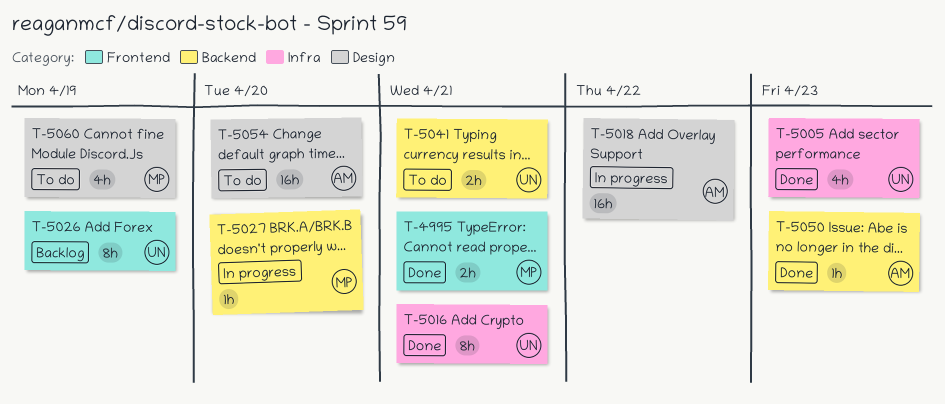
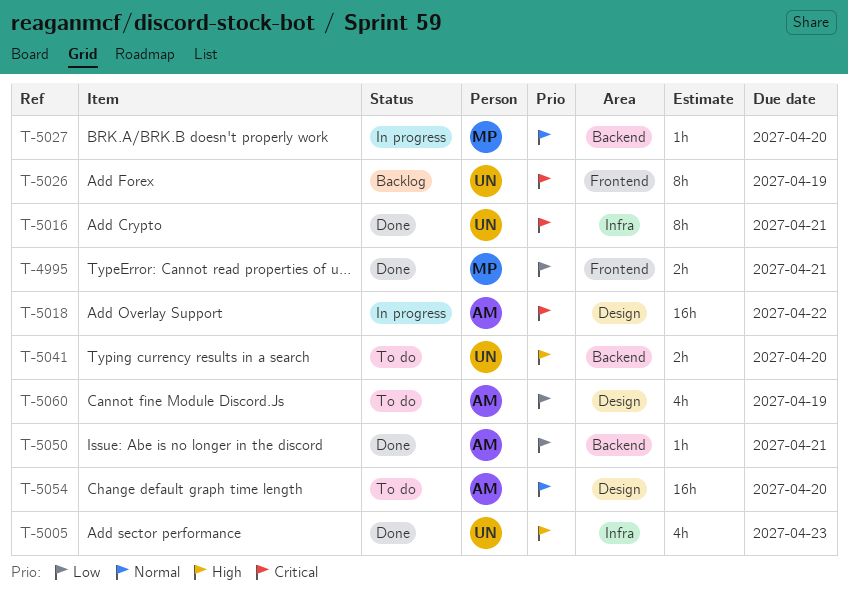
T-5041, due: Apr 21 -> Apr 20
T-5050, due: Apr 23 -> Apr 21
T-5060, owner: MP -> AM

